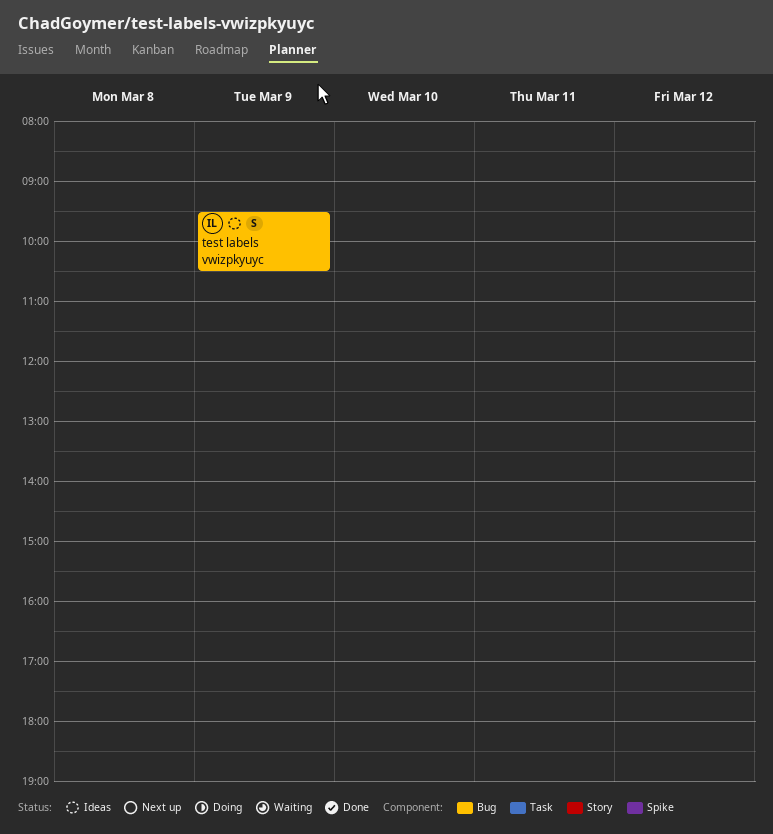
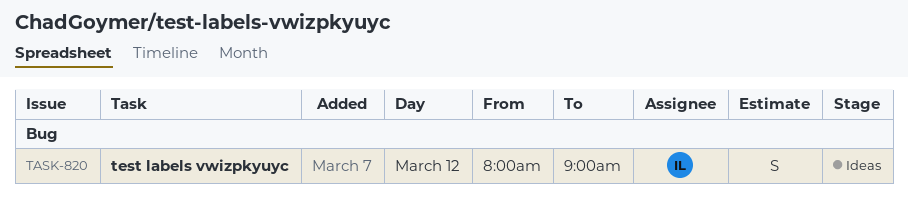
test labels vwizpkyuyc, day: Mar 9 -> Mar 12
test labels vwizpkyuyc, begins: 09:30 -> 08:00
test labels vwizpkyuyc, ends: 10:30 -> 09:00

